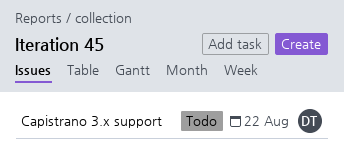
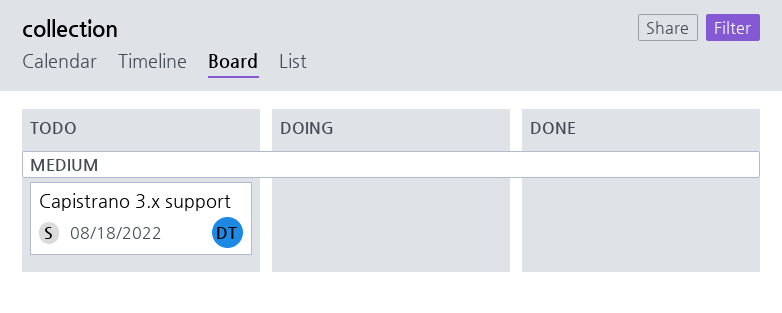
Capistrano 3.x support, due: Aug 22 -> Aug 18

